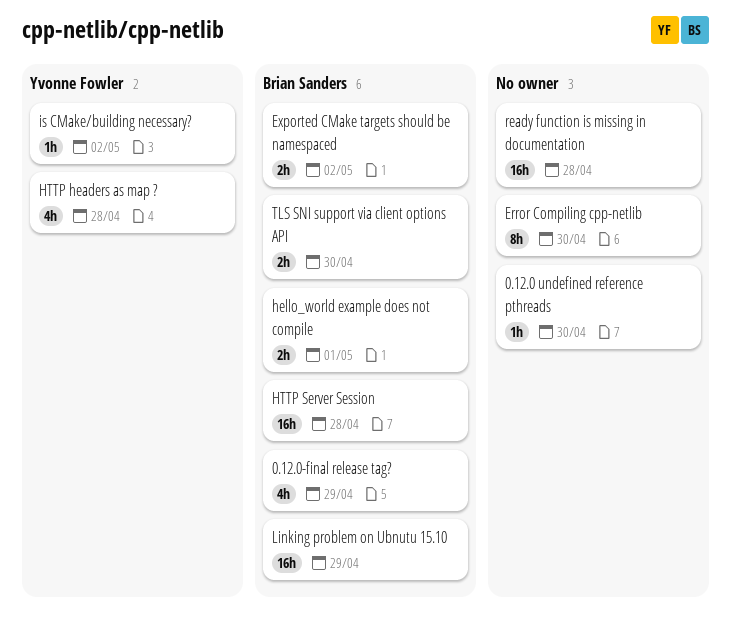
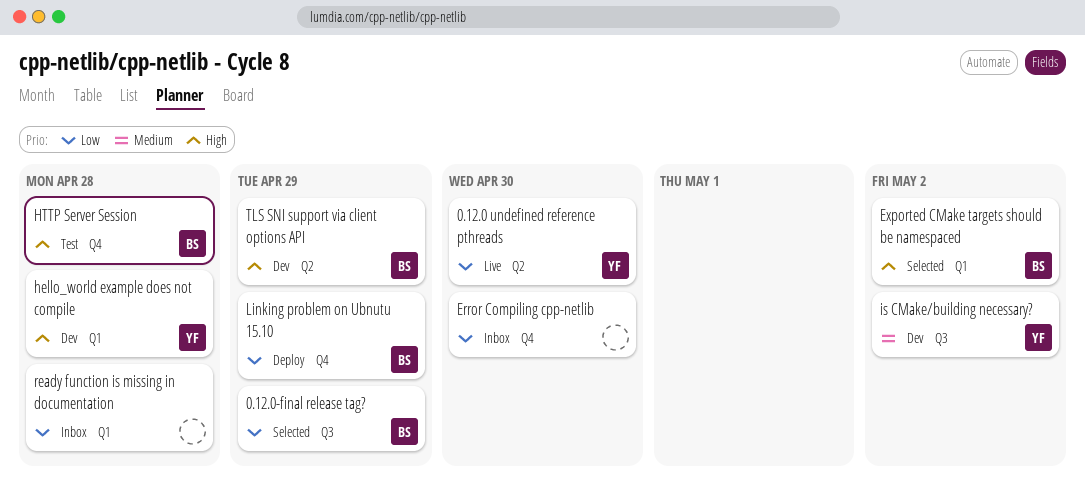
0.12.0 undefined reference pthreads, owner: none -> Yvonne Fowler
hello_world example does not compile, owner: Brian Sanders -> Yvonne Fowler
hello_world example does not compile, due: May 1 -> Apr 28
HTTP headers as map ?: present -> none
TLS SNI support via client options API, due: Apr 30 -> Apr 29

